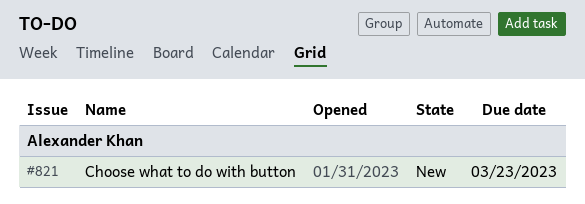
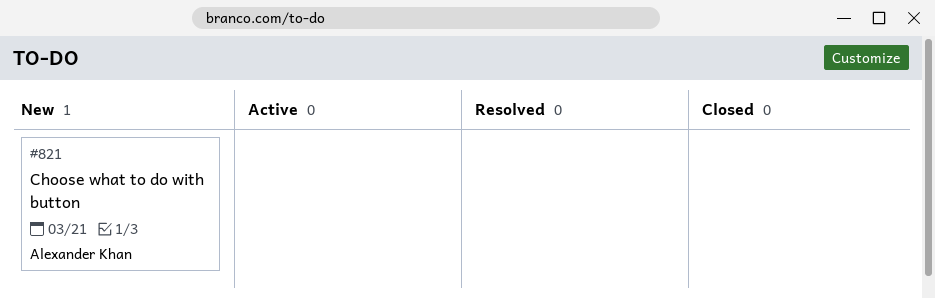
#821, due: Mar 23 -> Mar 21

